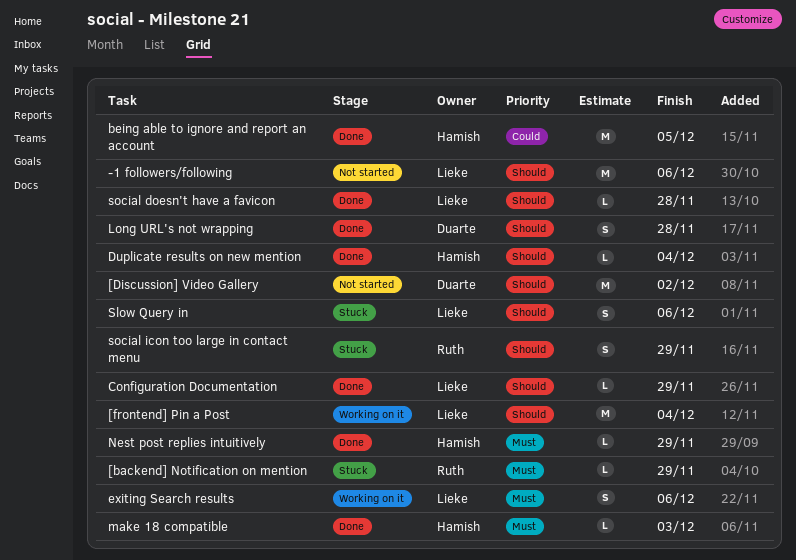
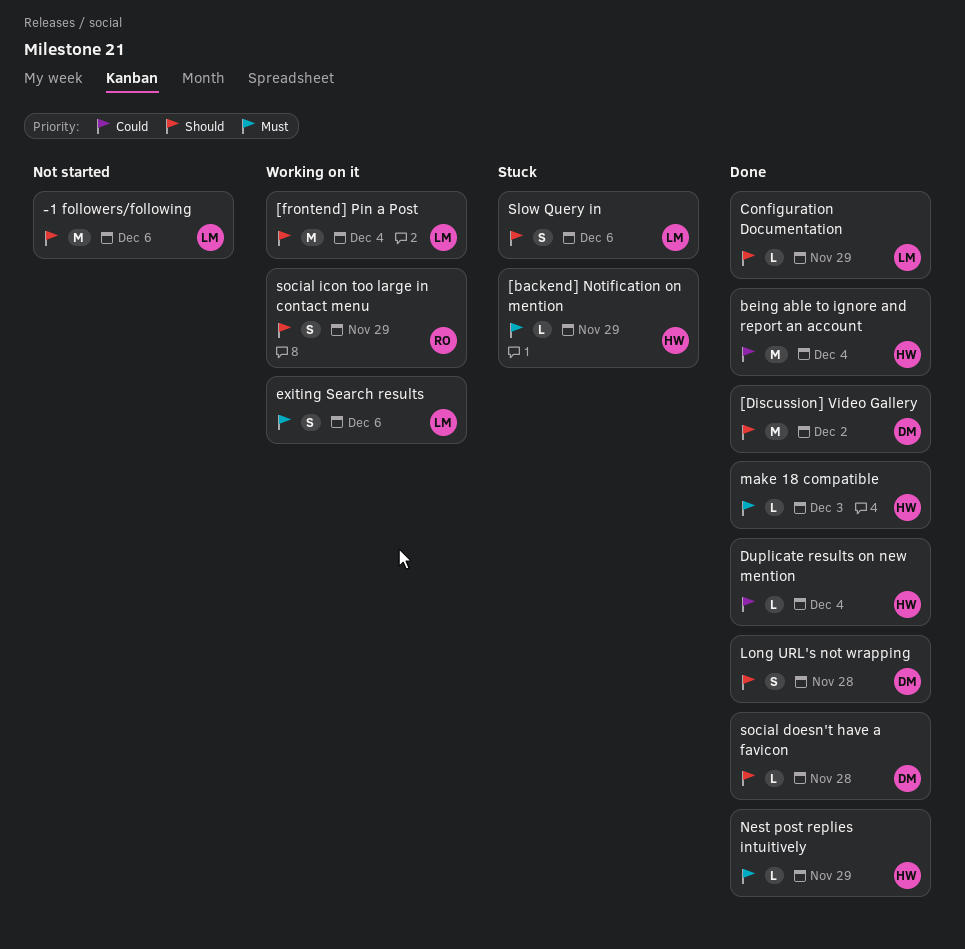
[backend] Notification on mention, owner: Ruth -> Hamish
[Discussion] Video Gallery, status: Not started -> Done
being able to ignore and report an account, due: Dec 5 -> Dec 4
Duplicate results on new mention, priority: Should -> Could
social doesn't have a favicon, owner: Lieke -> Duarte
social icon too large in contact menu, status: Stuck -> Working on it

